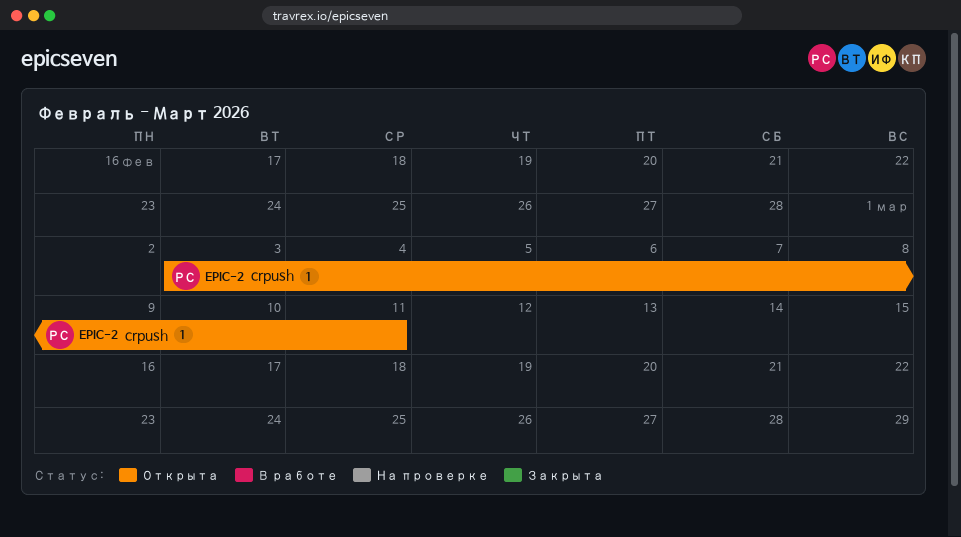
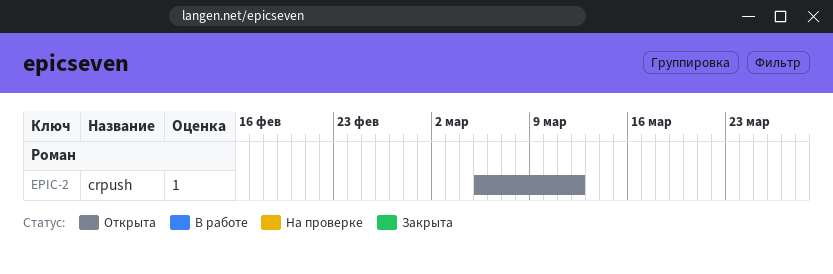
EPIC-2, start: Mar 3 -> Mar 5
EPIC-2, due: Mar 11 -> Mar 12

